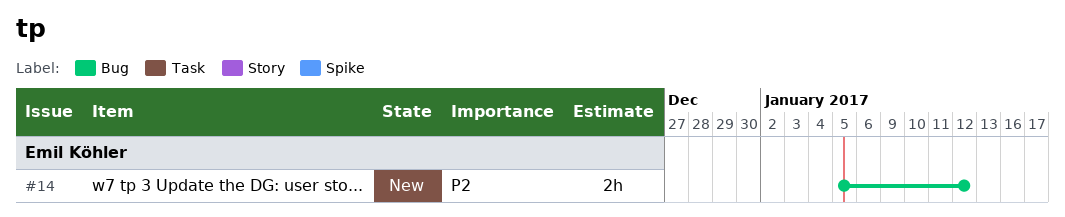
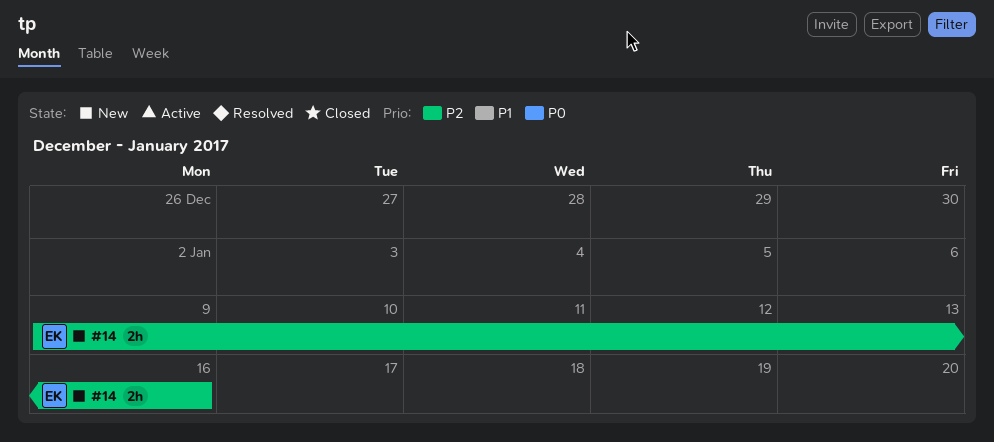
#14, start: Jan 5 -> Jan 9
#14, due: Jan 12 -> Jan 16

